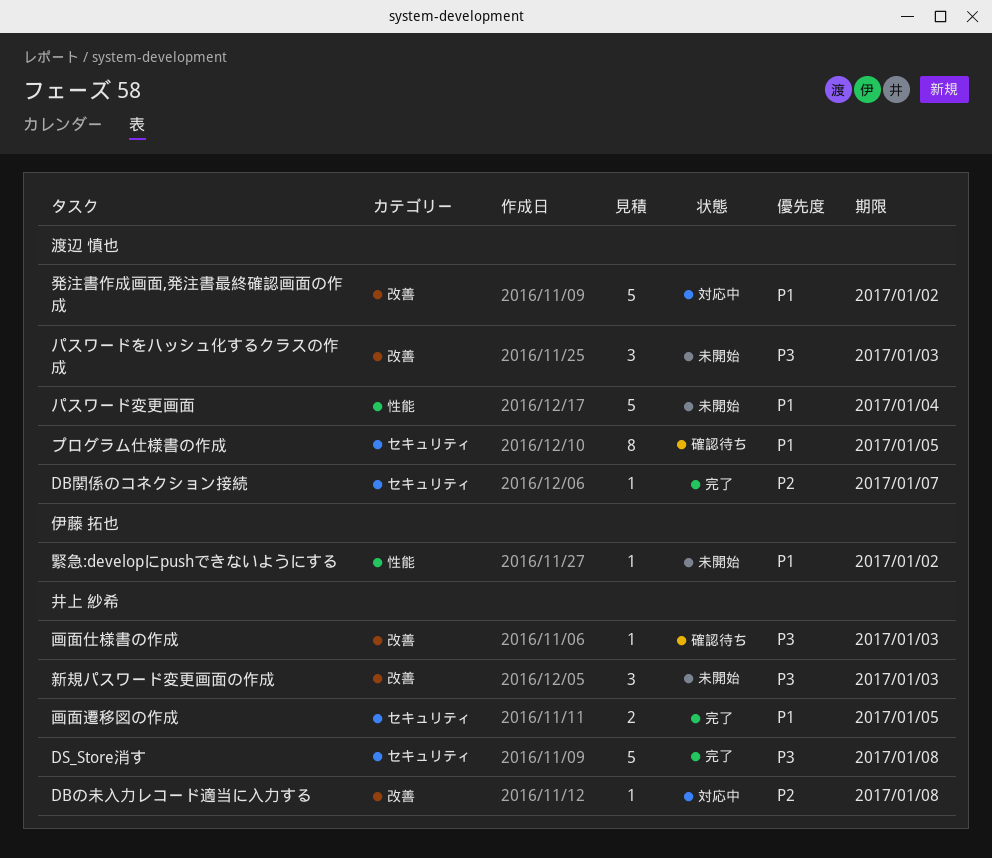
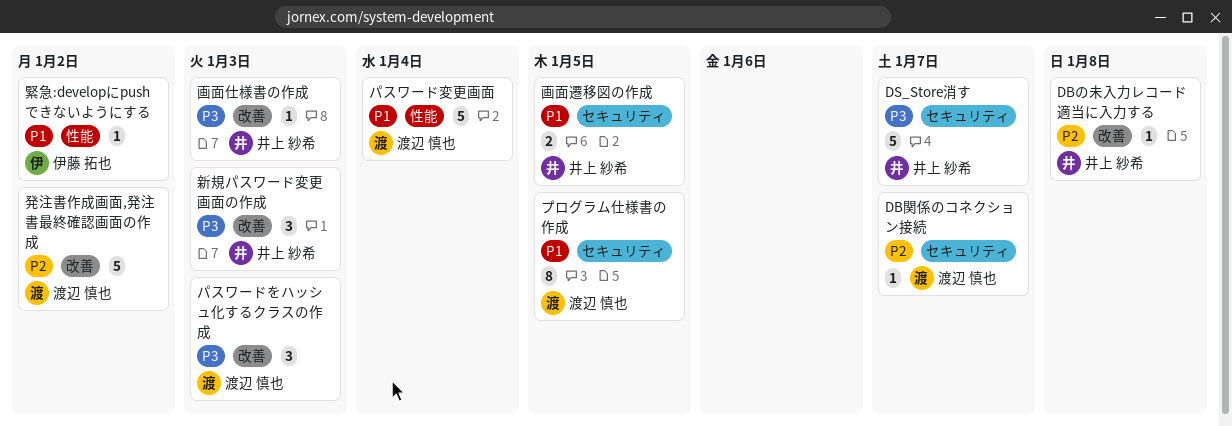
DS_Store消す, due: Jan 8 -> Jan 7
発注書作成画面,発注書最終確認画面の作成, priority: P1 -> P2

